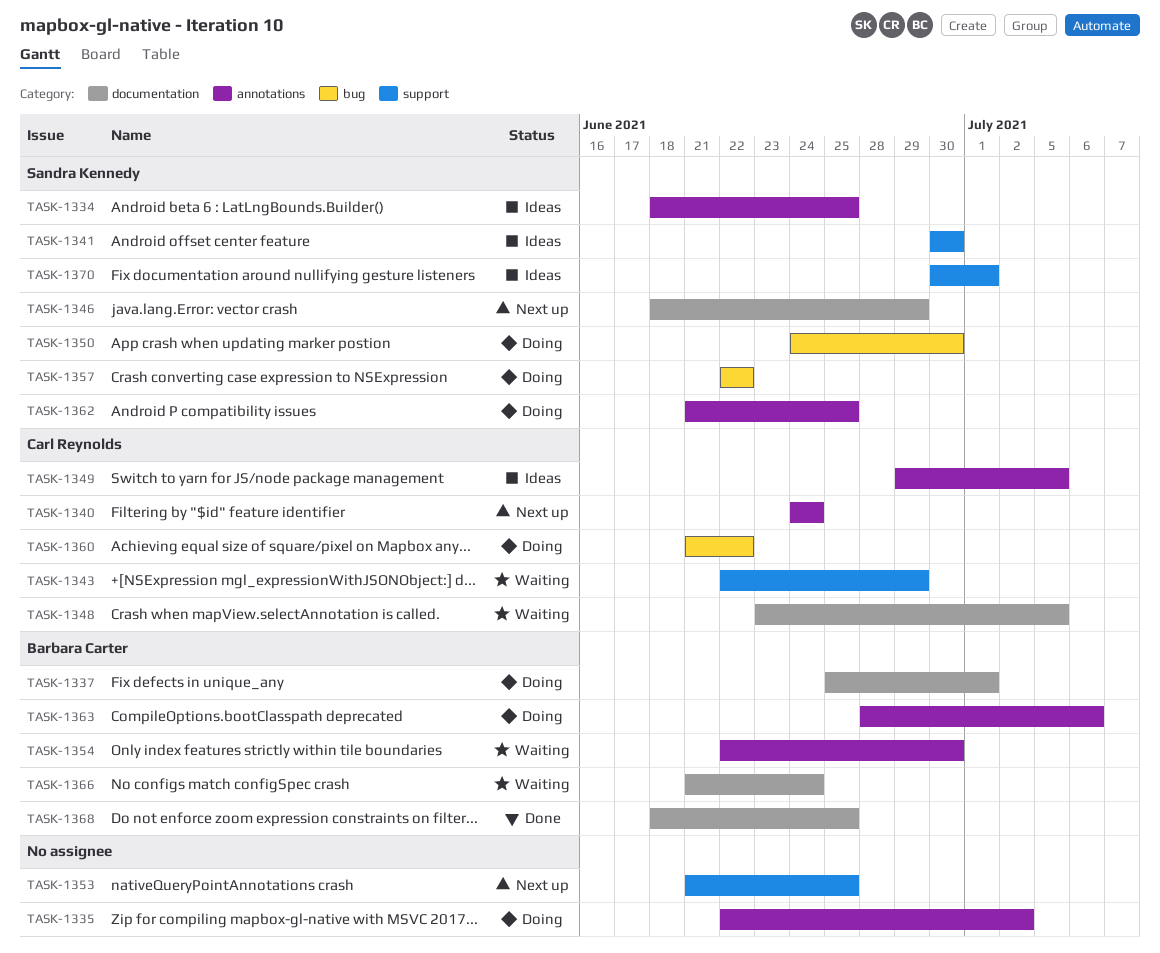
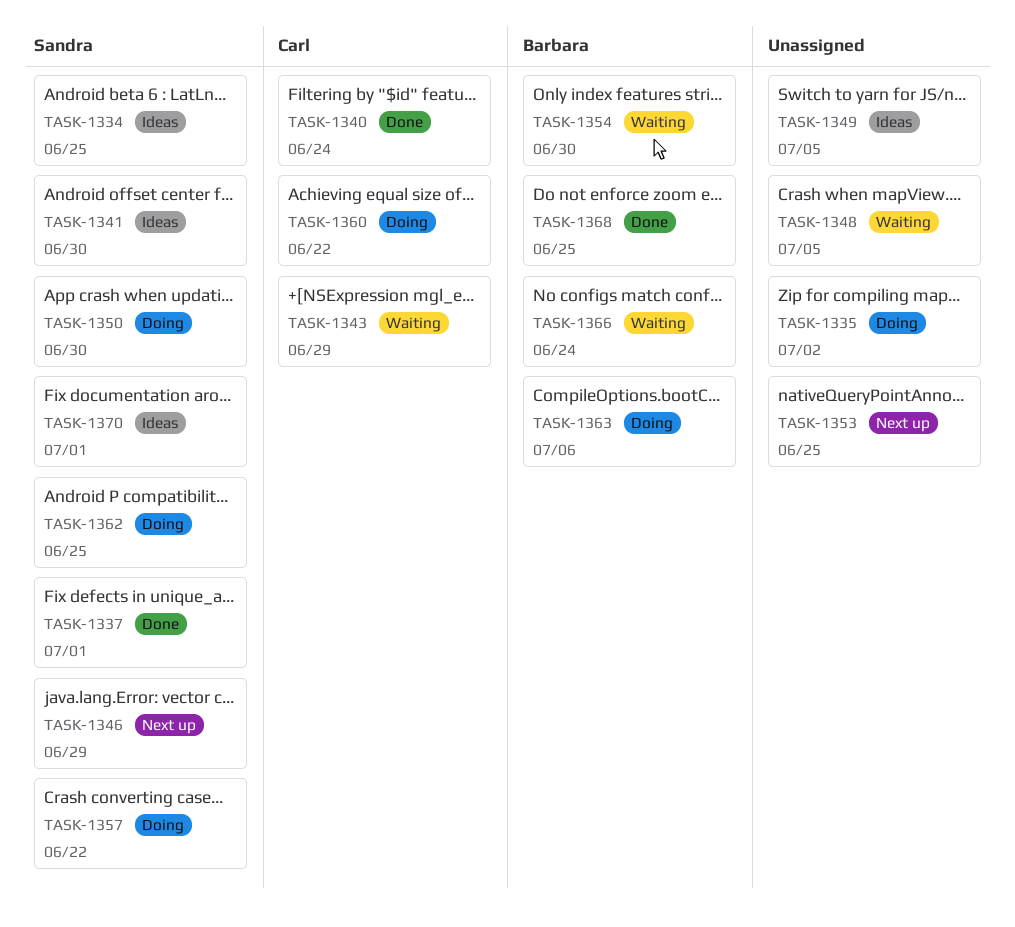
TASK-1337, status: Doing -> Done
TASK-1337, owner: Barbara Carter -> Sandra Kennedy
TASK-1340, status: Next up -> Done
TASK-1348, owner: Carl Reynolds -> none
TASK-1349, owner: Carl Reynolds -> none

